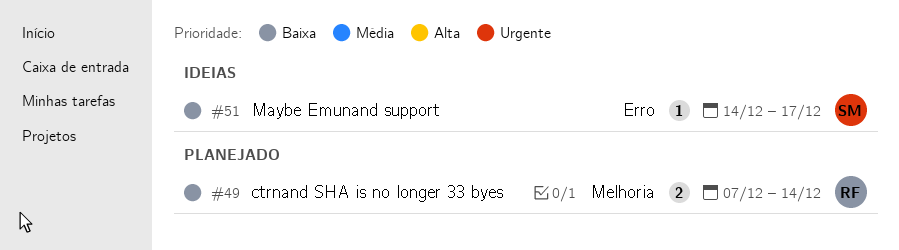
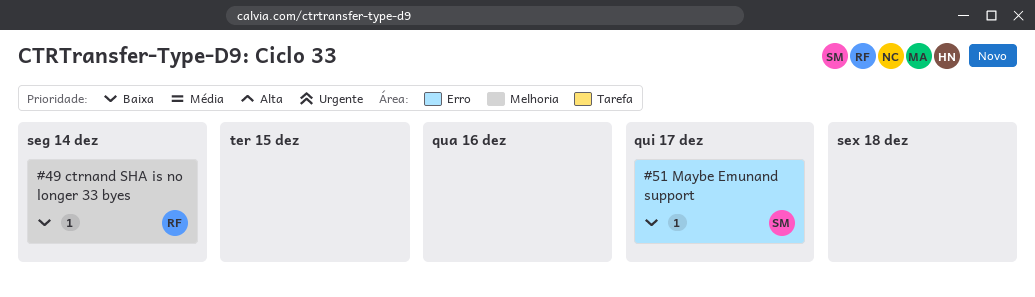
#49, estimate: 2 -> 1

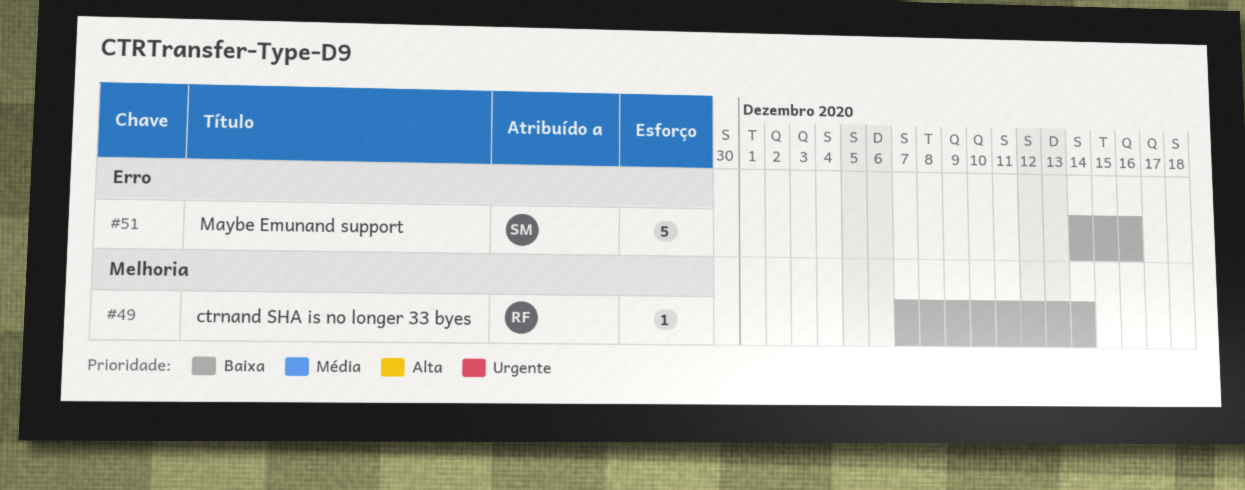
#51, estimate: 1 -> 5
#51, due: Dec 17 -> Dec 16

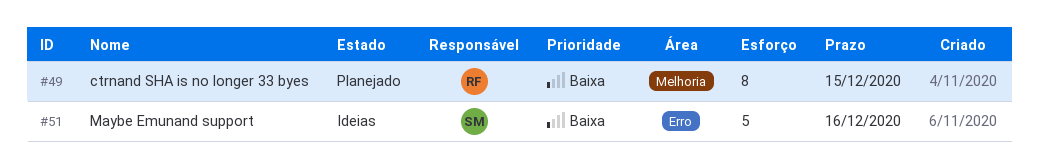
#49, estimate: 1 -> 8
#49, due: Dec 14 -> Dec 15

